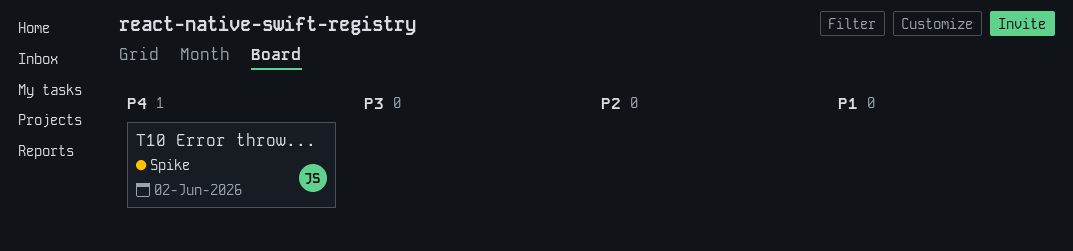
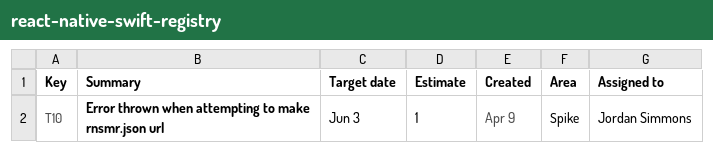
T10, due: Jun 2 -> Jun 3

